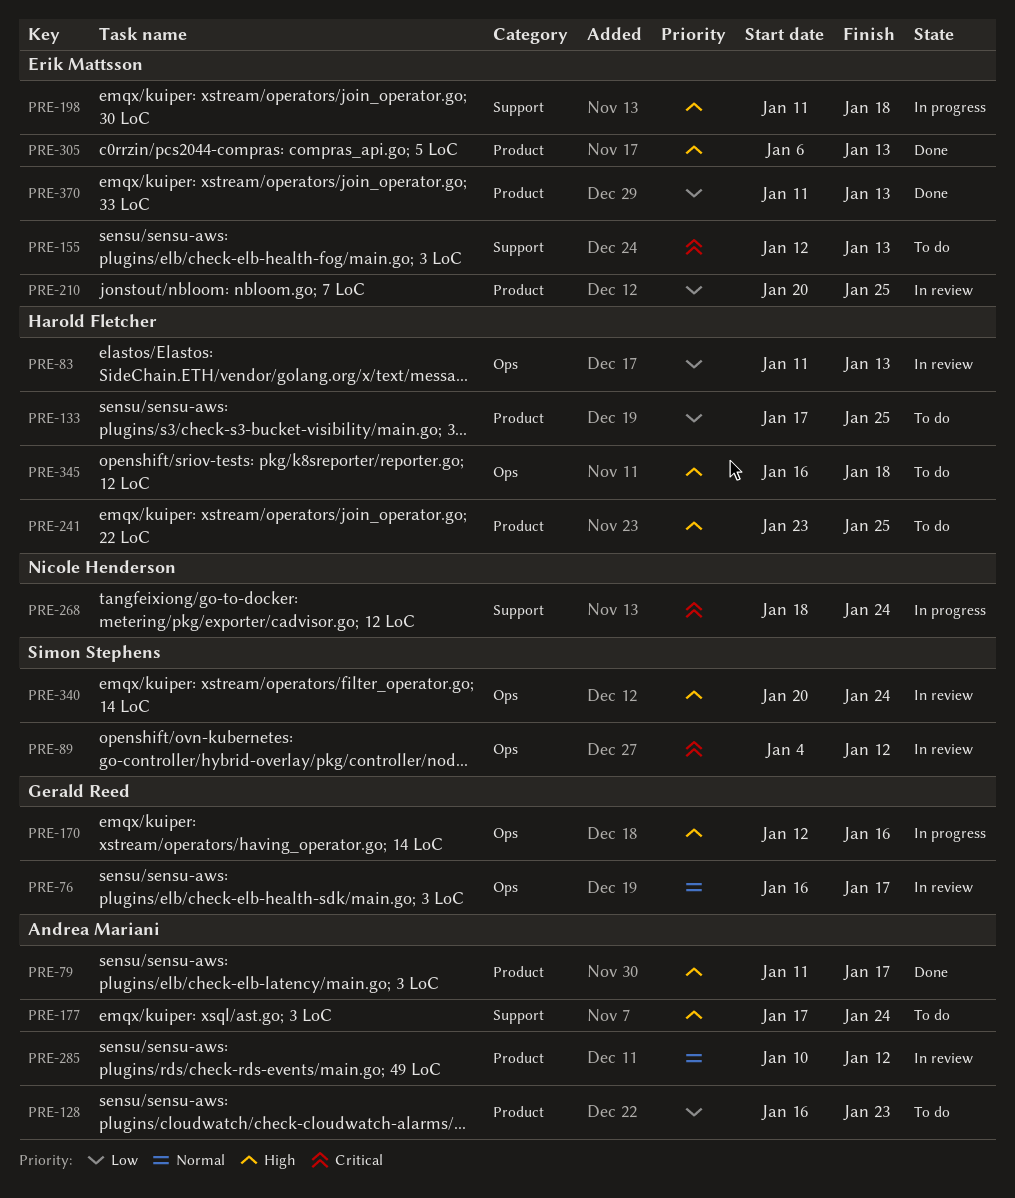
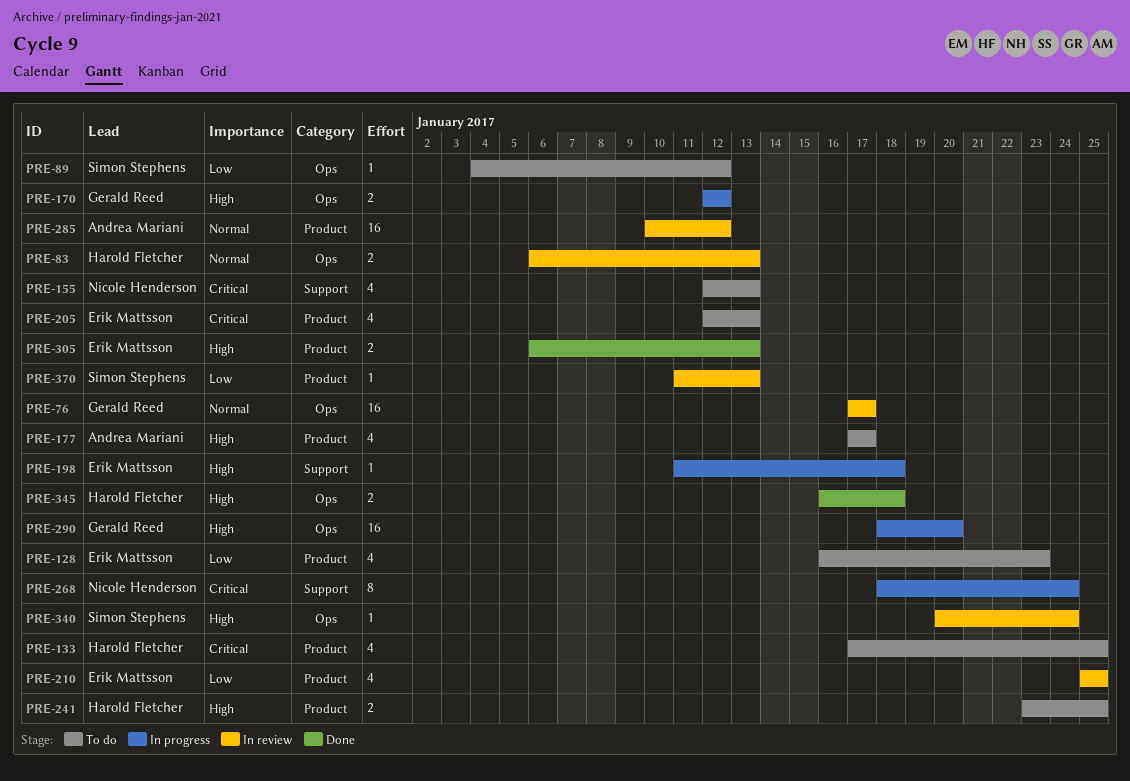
PRE-76, start: Jan 16 -> Jan 17
PRE-79: present -> none
PRE-83, priority: Low -> Normal
PRE-83, start: Jan 11 -> Jan 6
PRE-89, status: In review -> To do
PRE-89, priority: Critical -> Low
PRE-128, owner: Andrea Mariani -> Erik Mattsson
PRE-133, priority: Low -> Critical
PRE-155, owner: Erik Mattsson -> Nicole Henderson
PRE-170, due: Jan 16 -> Jan 12
PRE-177, label: Support -> Product
PRE-177, due: Jan 24 -> Jan 17
PRE-205: none -> present
PRE-210, start: Jan 20 -> Jan 25
PRE-290: none -> present
PRE-345, status: To do -> Done
PRE-370, status: Done -> In review
PRE-370, owner: Erik Mattsson -> Simon Stephens

